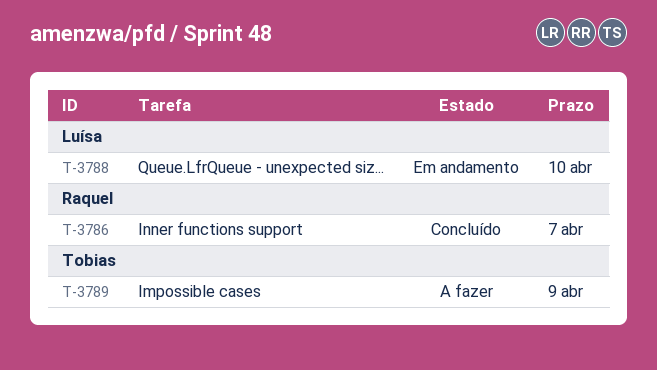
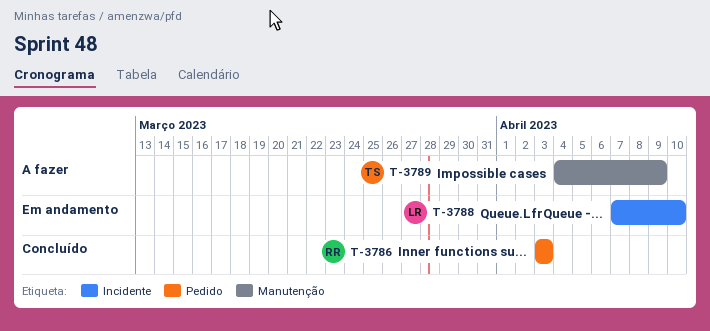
T-3786, due: Apr 7 -> Apr 3

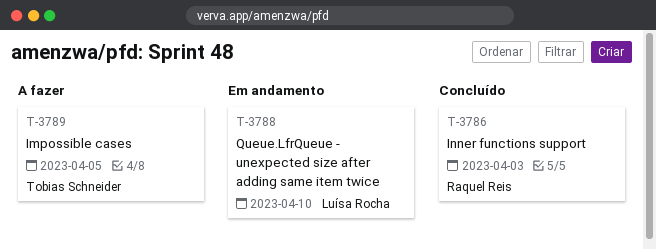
T-3789, due: Apr 9 -> Apr 5

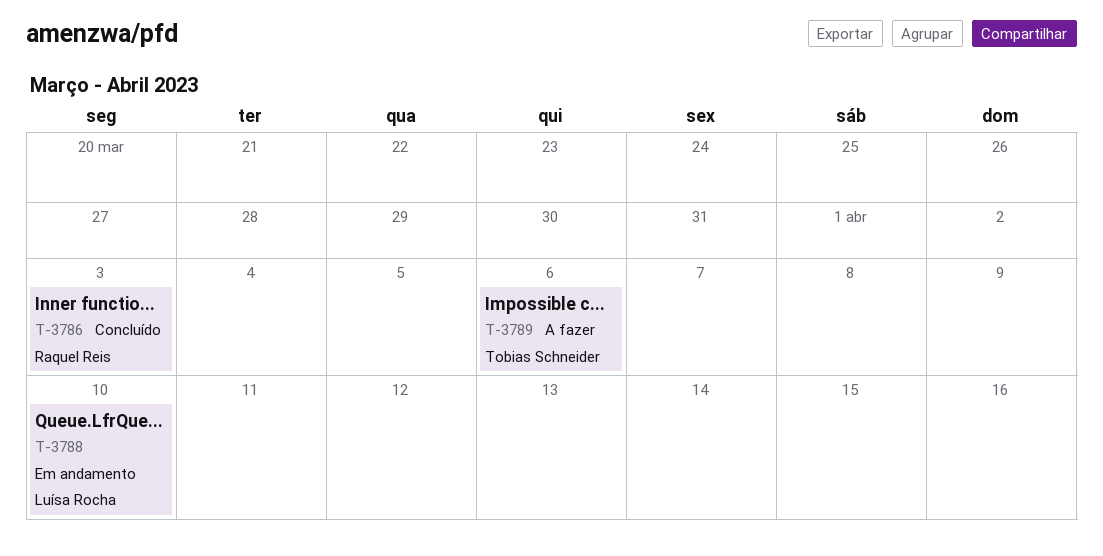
T-3789, due: Apr 5 -> Apr 6

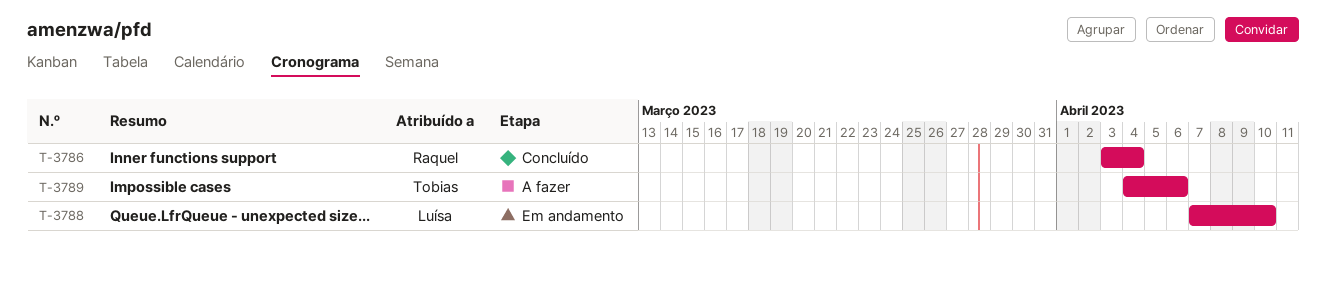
T-3786, due: Apr 3 -> Apr 4

